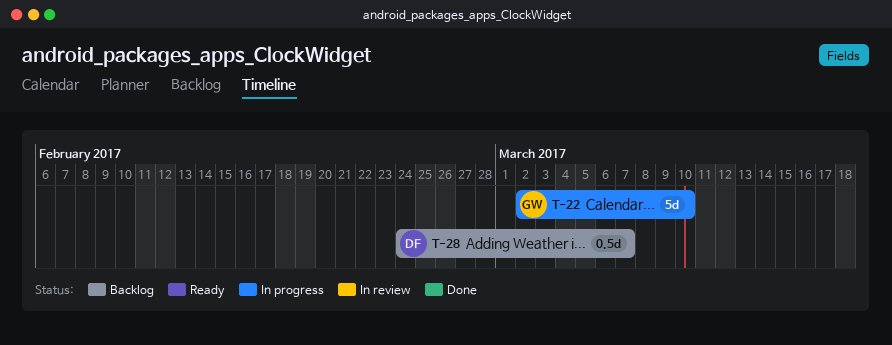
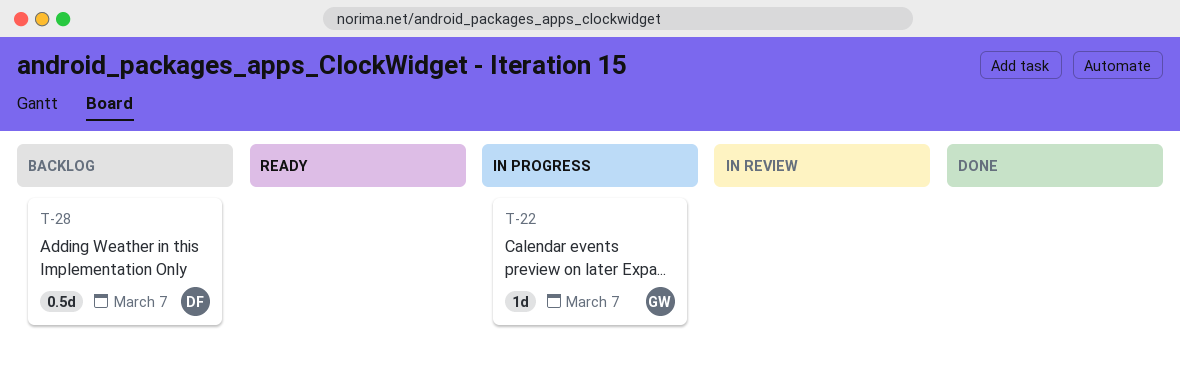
T-22, estimate: 5d -> 1d
T-22, due: Mar 10 -> Mar 7

